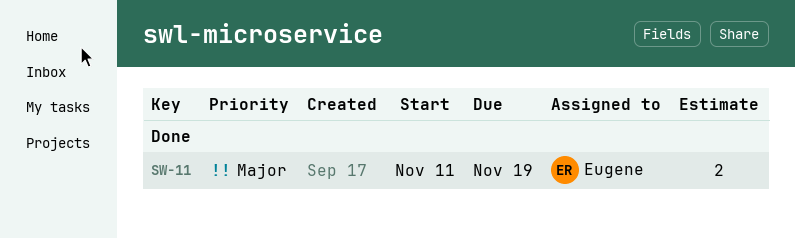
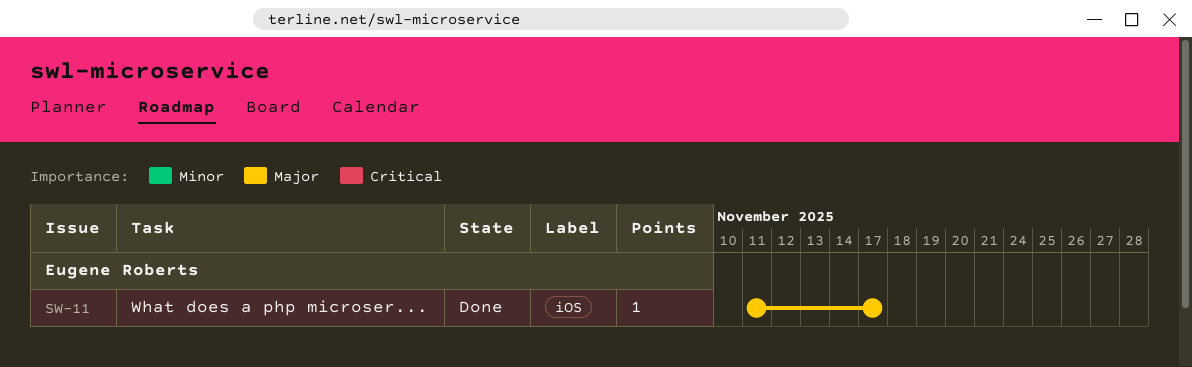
SW-11, estimate: 2 -> 1
SW-11, due: Nov 19 -> Nov 17

